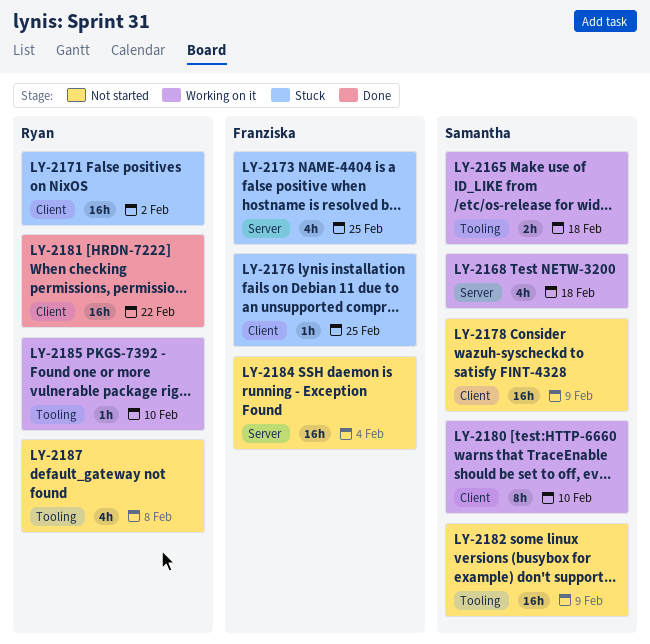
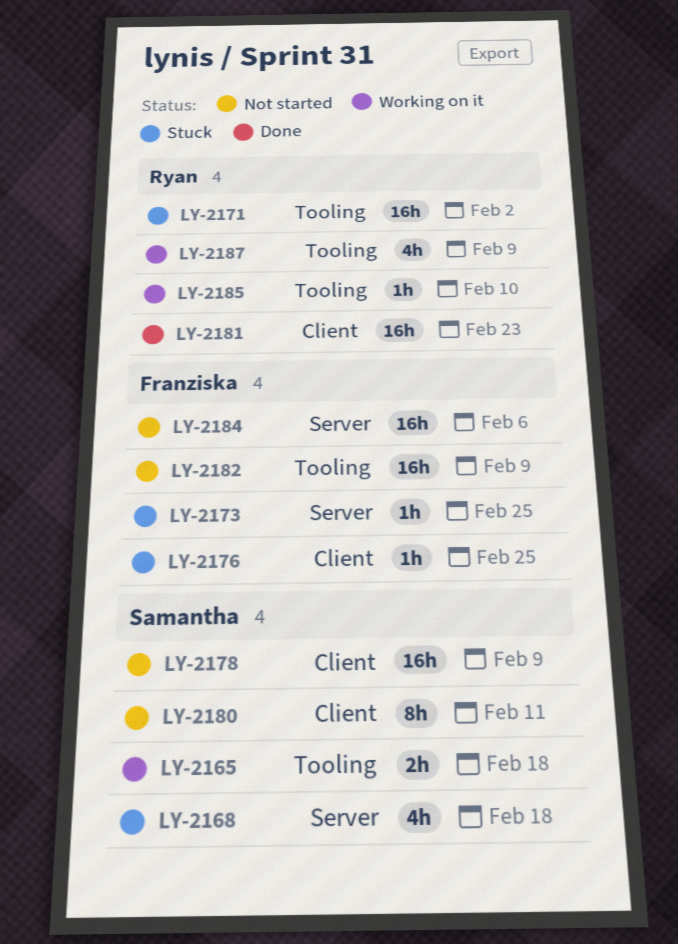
LY-2168, status: Working on it -> Stuck
LY-2171, label: Client -> Tooling
LY-2173, estimate: 4h -> 1h
LY-2180, status: Working on it -> Not started
LY-2180, due: Feb 10 -> Feb 11
LY-2181, due: Feb 22 -> Feb 23
LY-2182, owner: Samantha -> Franziska
LY-2184, due: Feb 4 -> Feb 6
LY-2187, status: Not started -> Working on it
LY-2187, due: Feb 8 -> Feb 9

